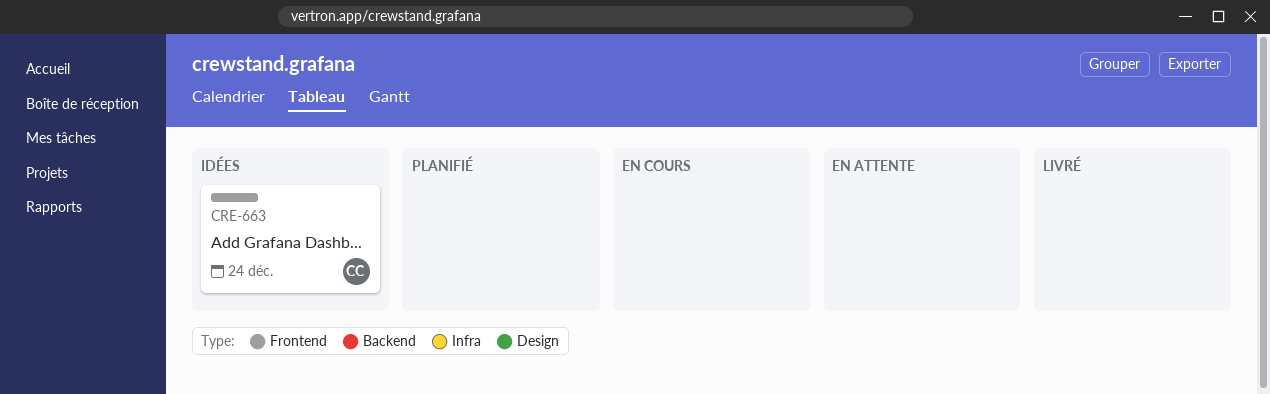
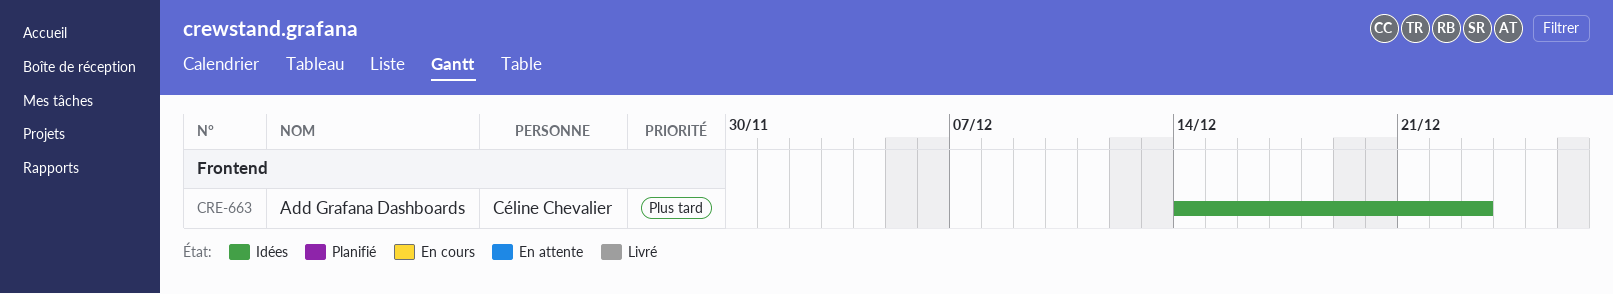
CRE-663, due: Dec 24 -> Dec 23

